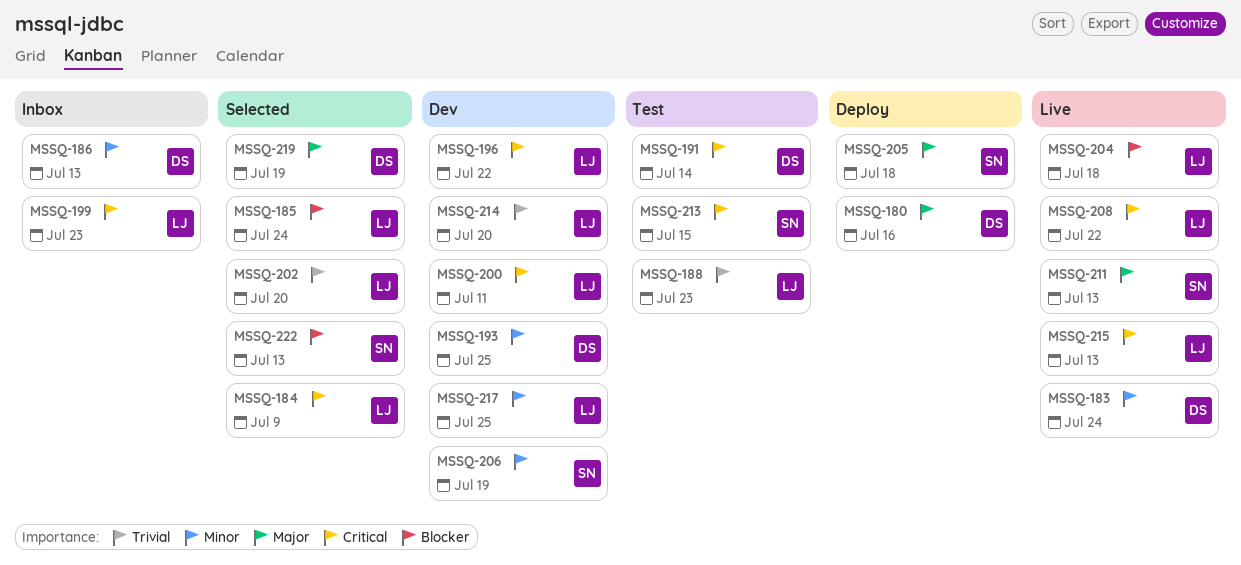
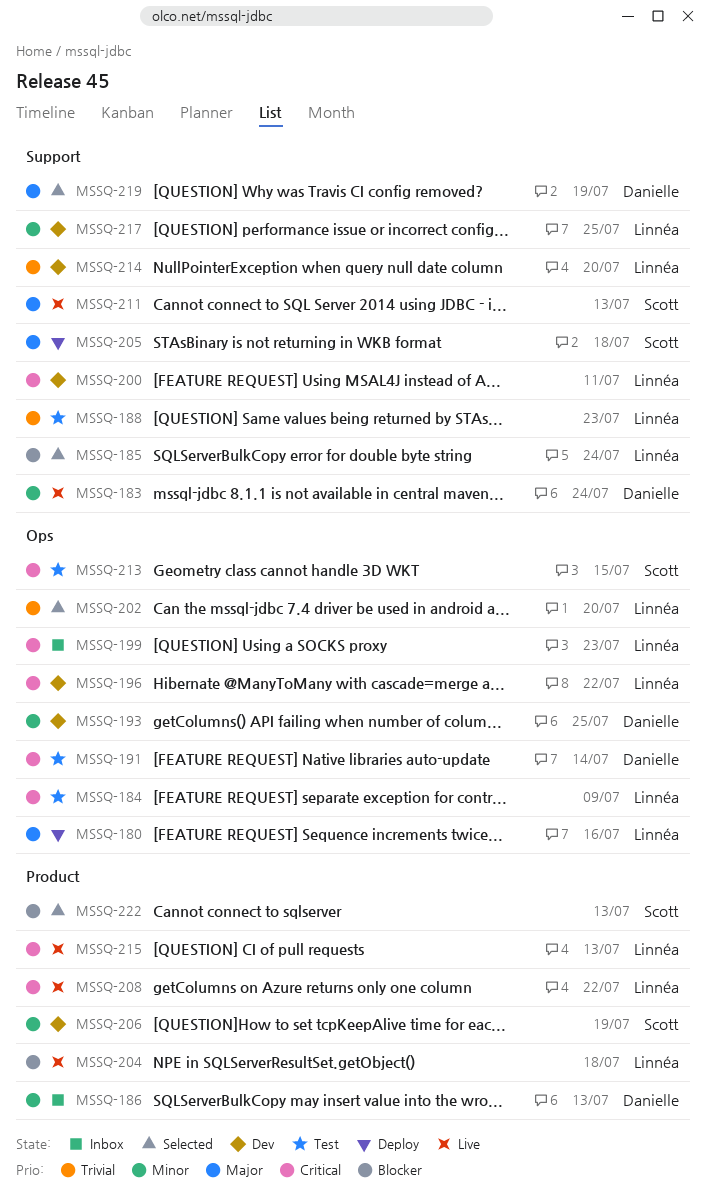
MSSQ-180, owner: Danielle -> Linnéa
MSSQ-184, status: Selected -> Test

